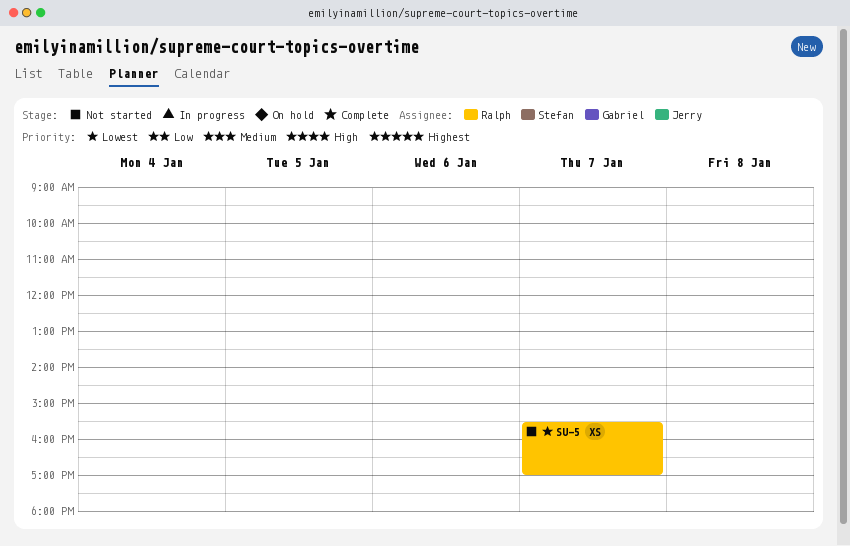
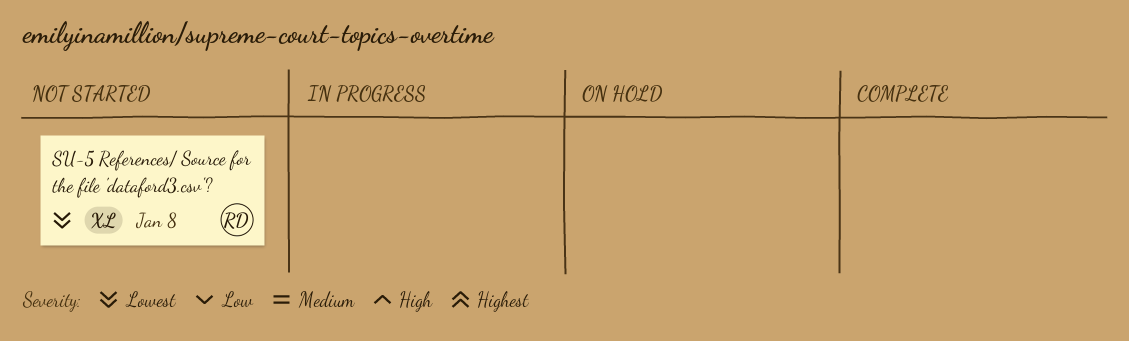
SU-5, estimate: XS -> XL
SU-5, day: Jan 7 -> Jan 8

